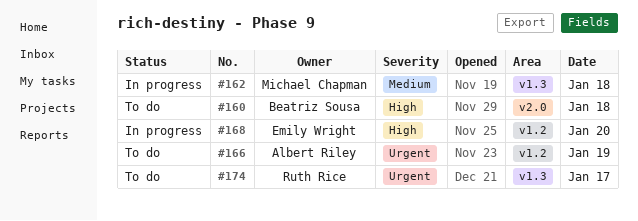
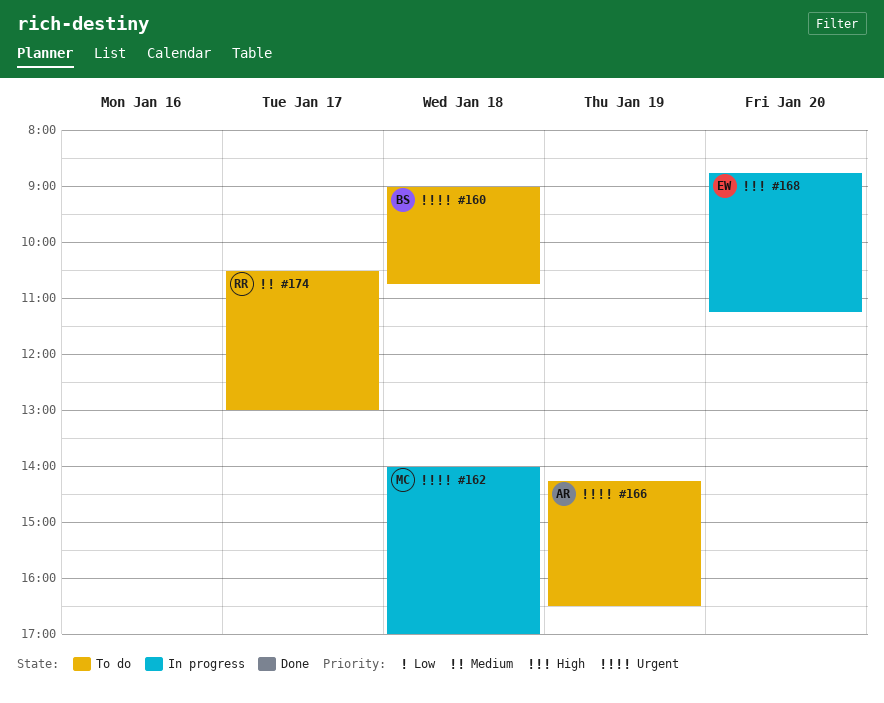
#160, priority: High -> Urgent
#162, priority: Medium -> Urgent
#174, priority: Urgent -> Medium

